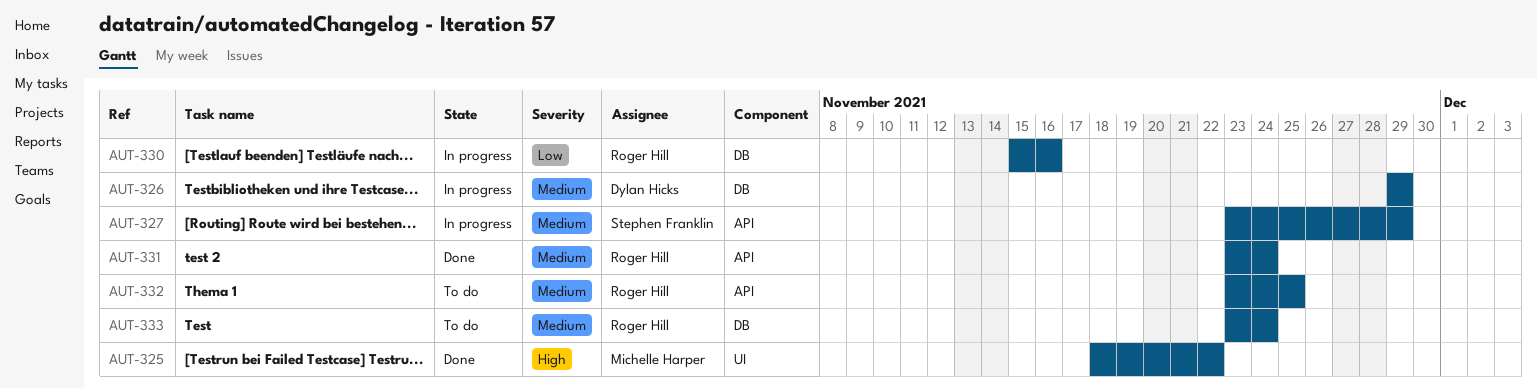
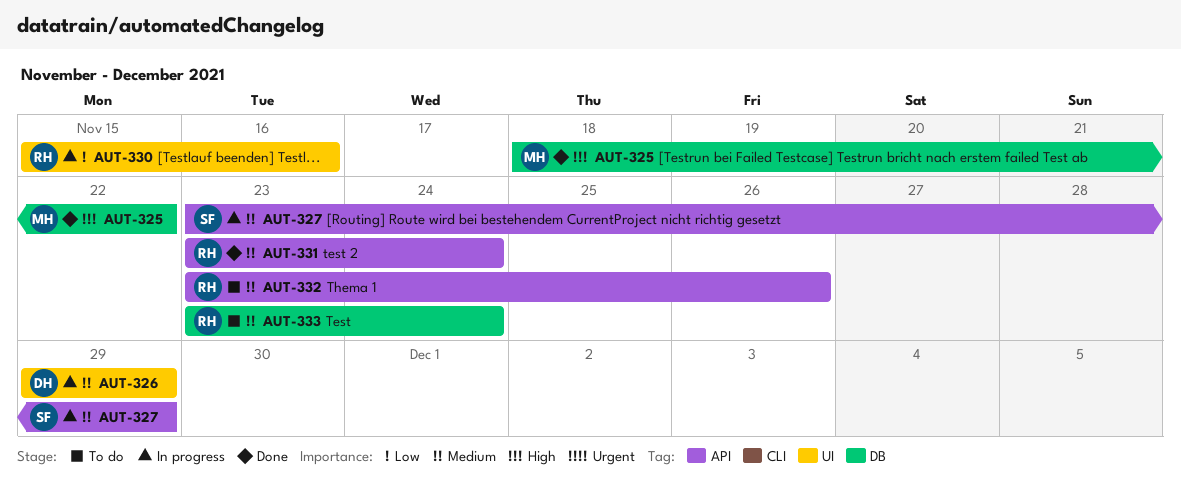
AUT-325, label: UI -> DB
AUT-326, label: DB -> UI
AUT-330, label: DB -> UI
AUT-332, due: Nov 25 -> Nov 26

